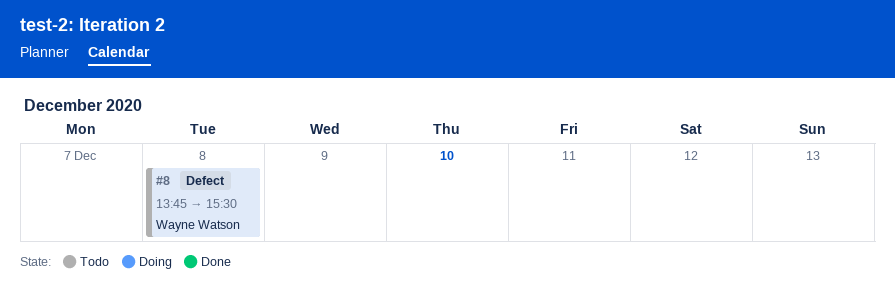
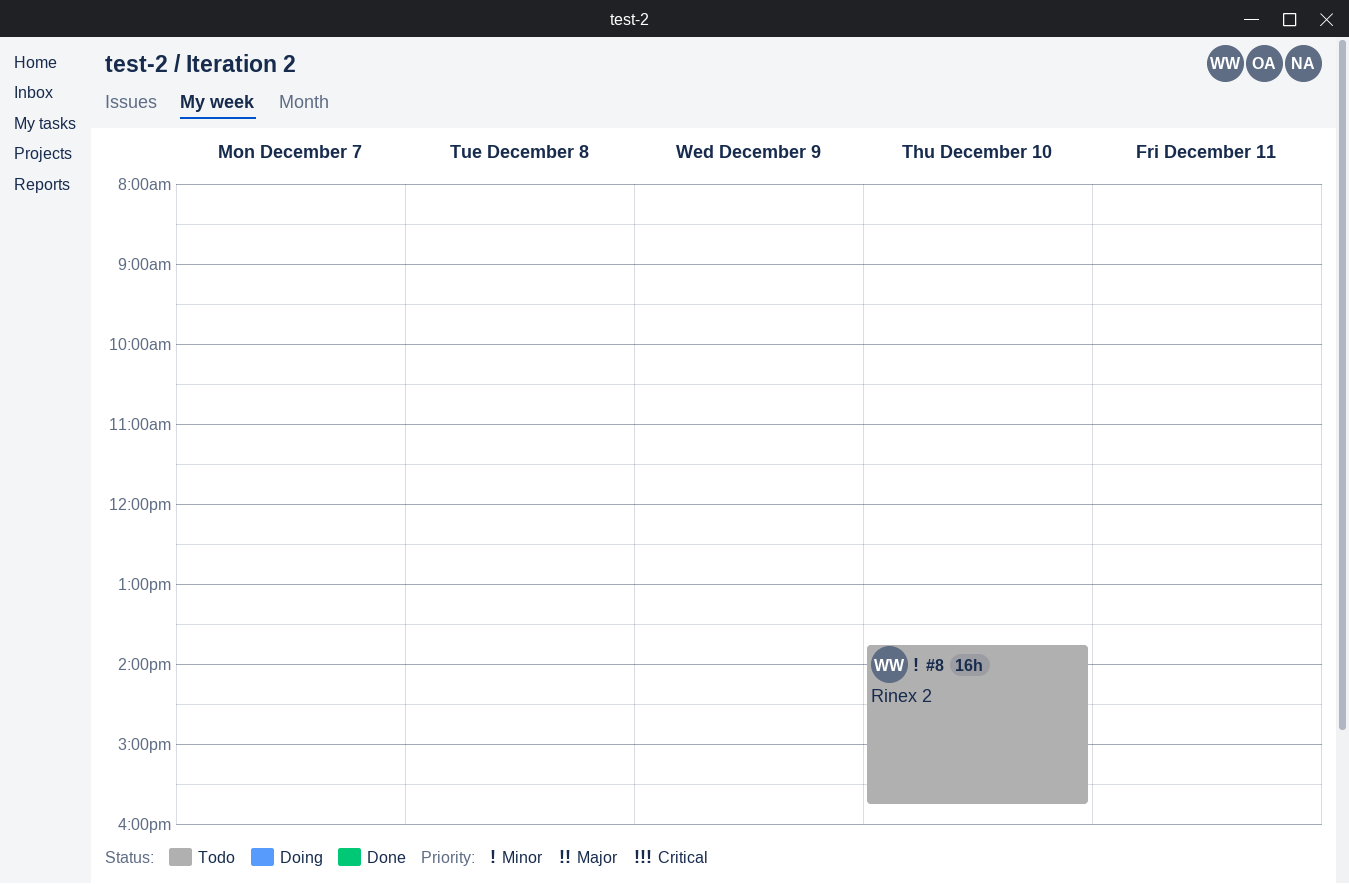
#8, day: Dec 8 -> Dec 10
#8, ends: 15:30 -> 15:45

